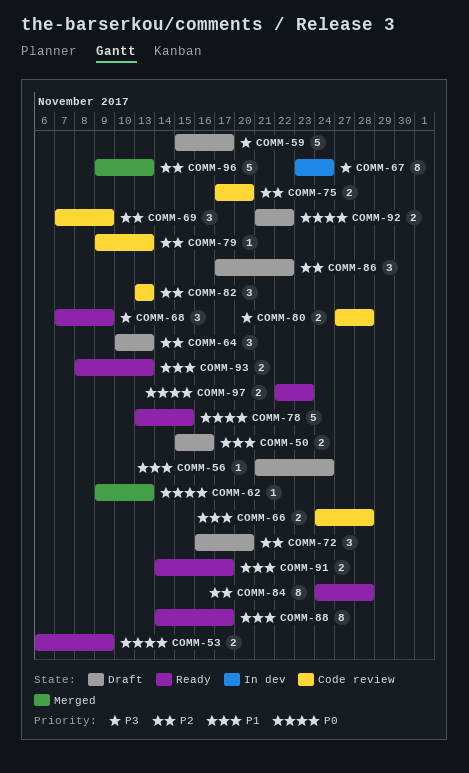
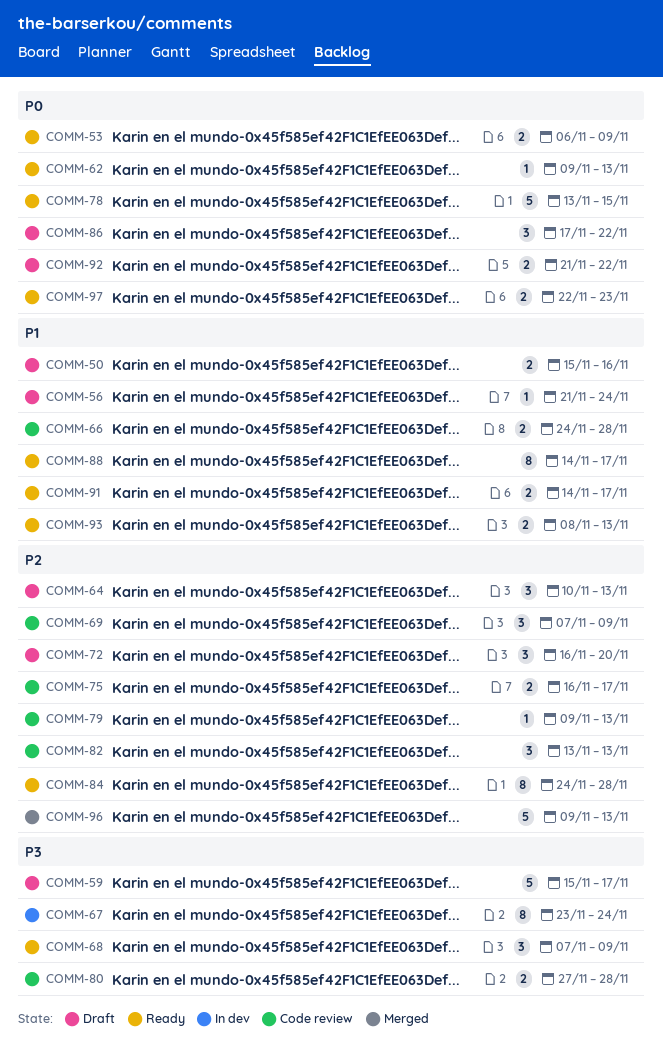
COMM-62, status: Merged -> Ready
COMM-75, start: Nov 17 -> Nov 16
COMM-75, due: Nov 20 -> Nov 17
COMM-86, priority: P2 -> P0

